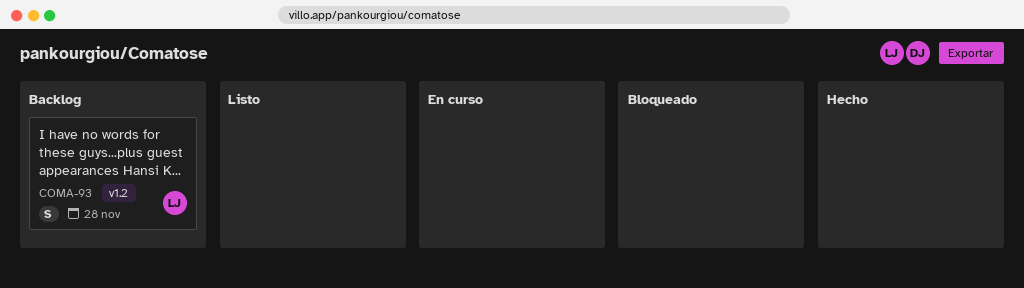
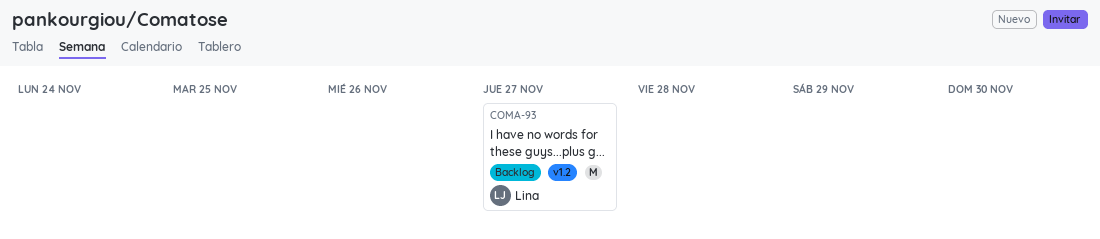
COMA-93, estimate: S -> M
COMA-93, due: Nov 28 -> Nov 27

